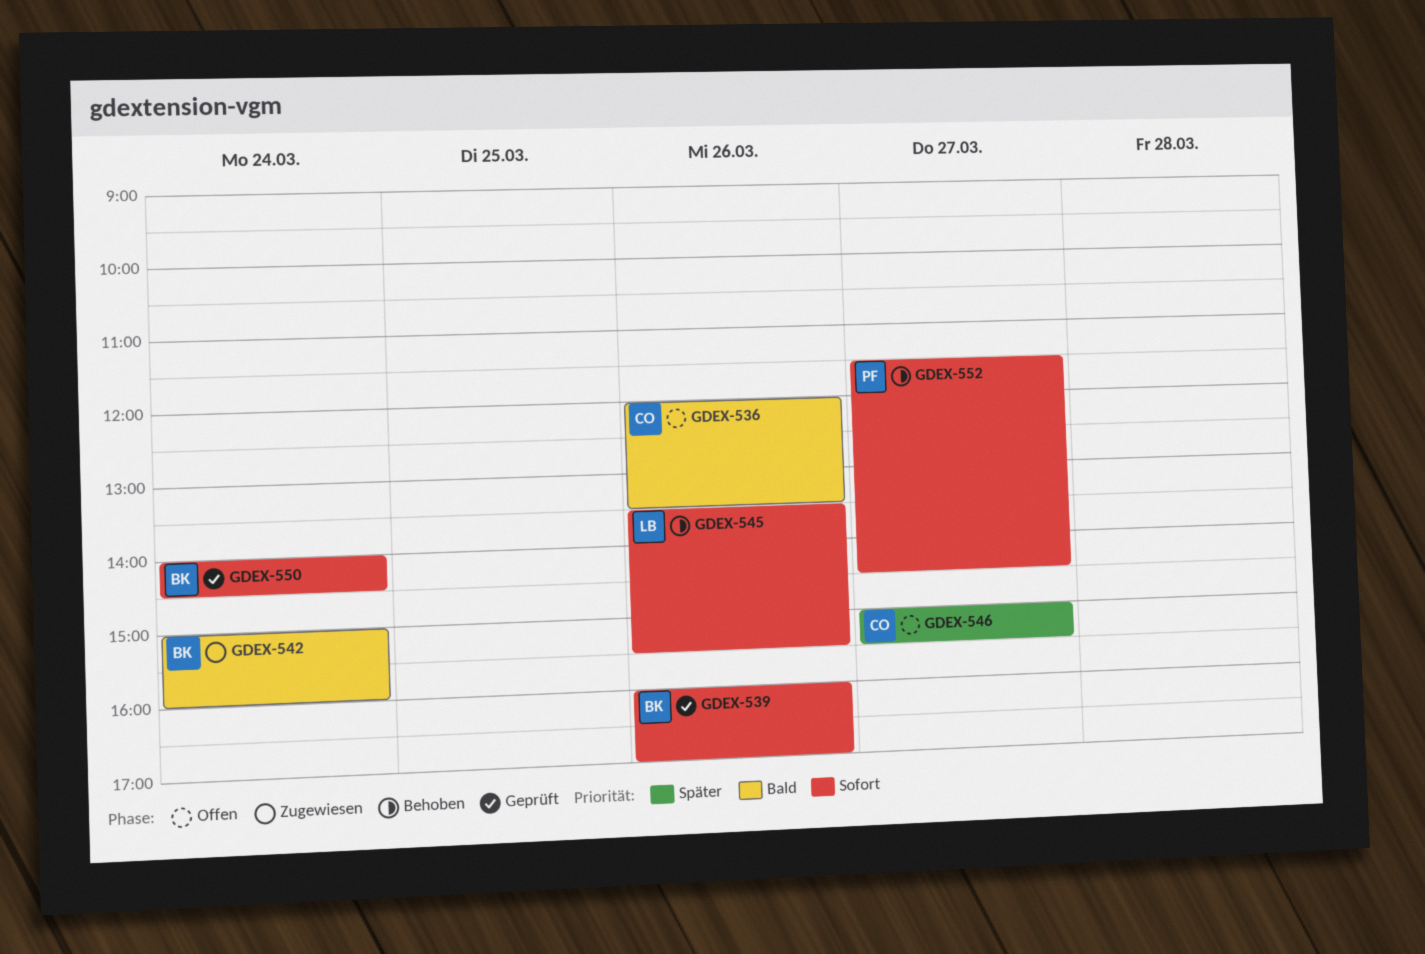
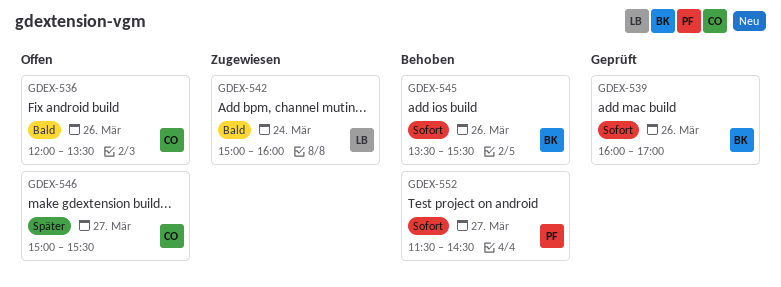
GDEX-542, owner: BK -> LB
GDEX-545, owner: LB -> BK
GDEX-550: present -> none

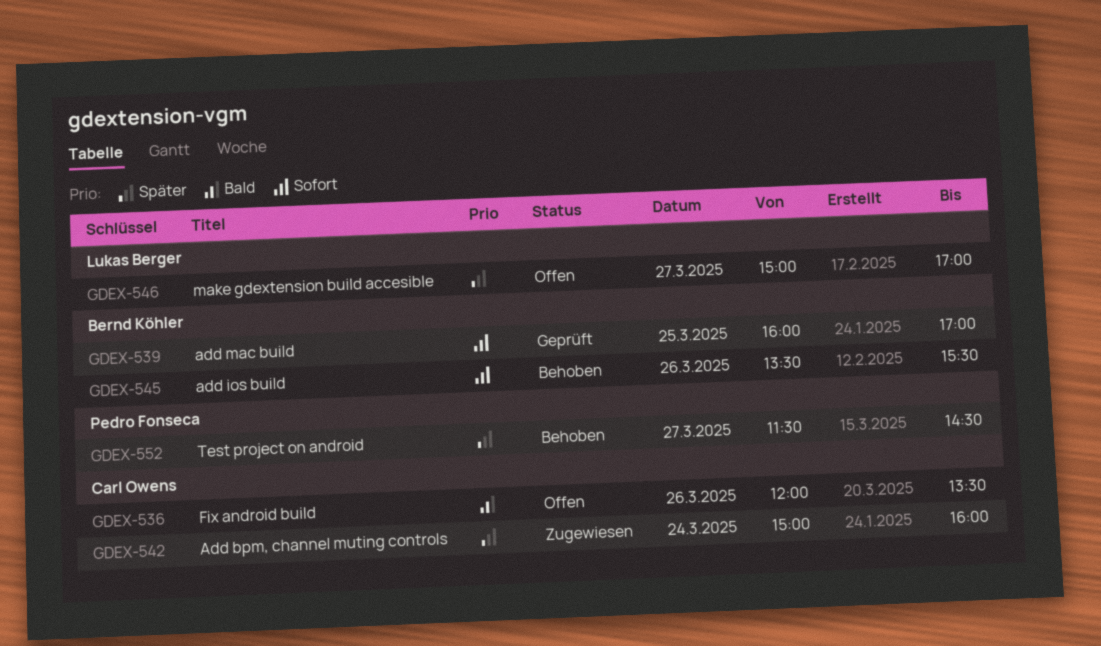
GDEX-539, day: Mar 26 -> Mar 25
GDEX-542, owner: Lukas Berger -> Carl Owens
GDEX-542, priority: Bald -> Später
GDEX-546, owner: Carl Owens -> Lukas Berger
GDEX-546, ends: 15:30 -> 17:00
GDEX-552, priority: Sofort -> Später

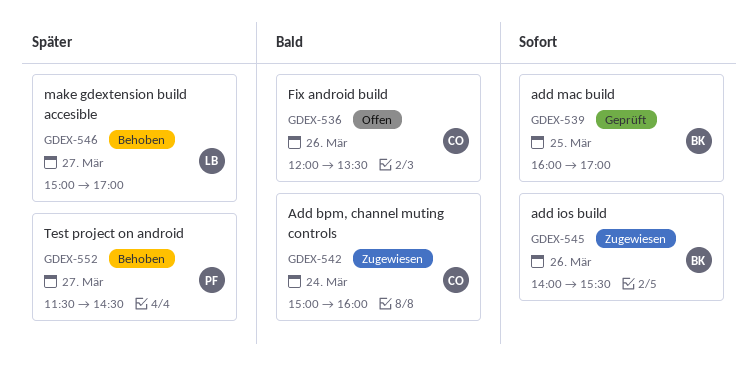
GDEX-542, priority: Später -> Bald
GDEX-545, status: Behoben -> Zugewiesen
GDEX-545, begins: 13:30 -> 14:00
GDEX-546, status: Offen -> Behoben

